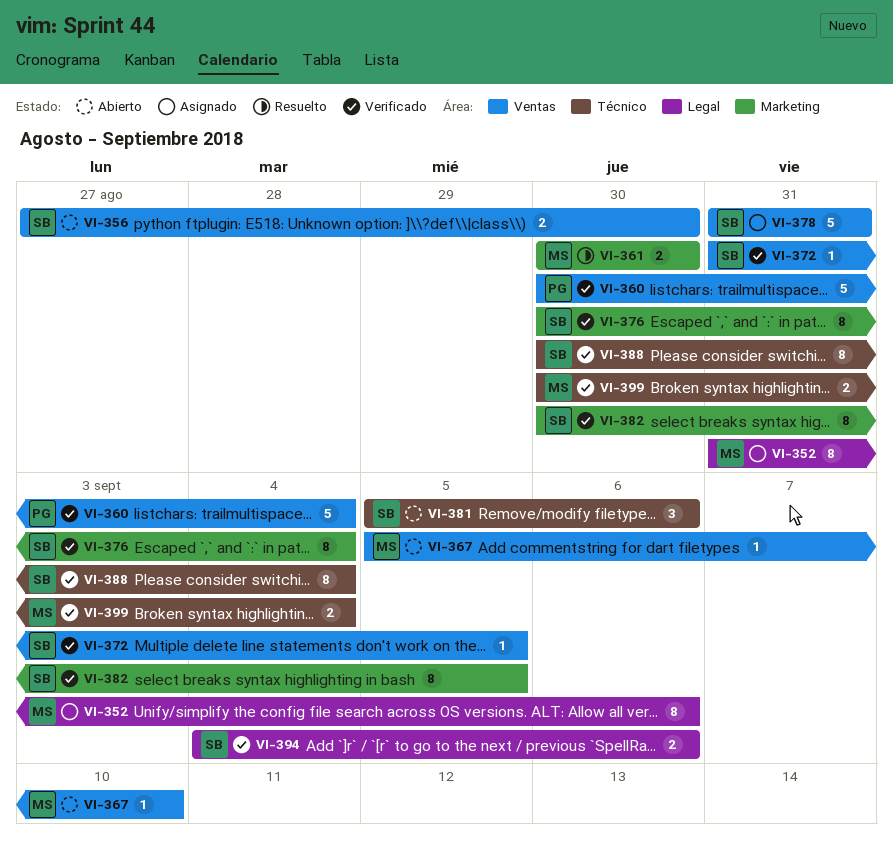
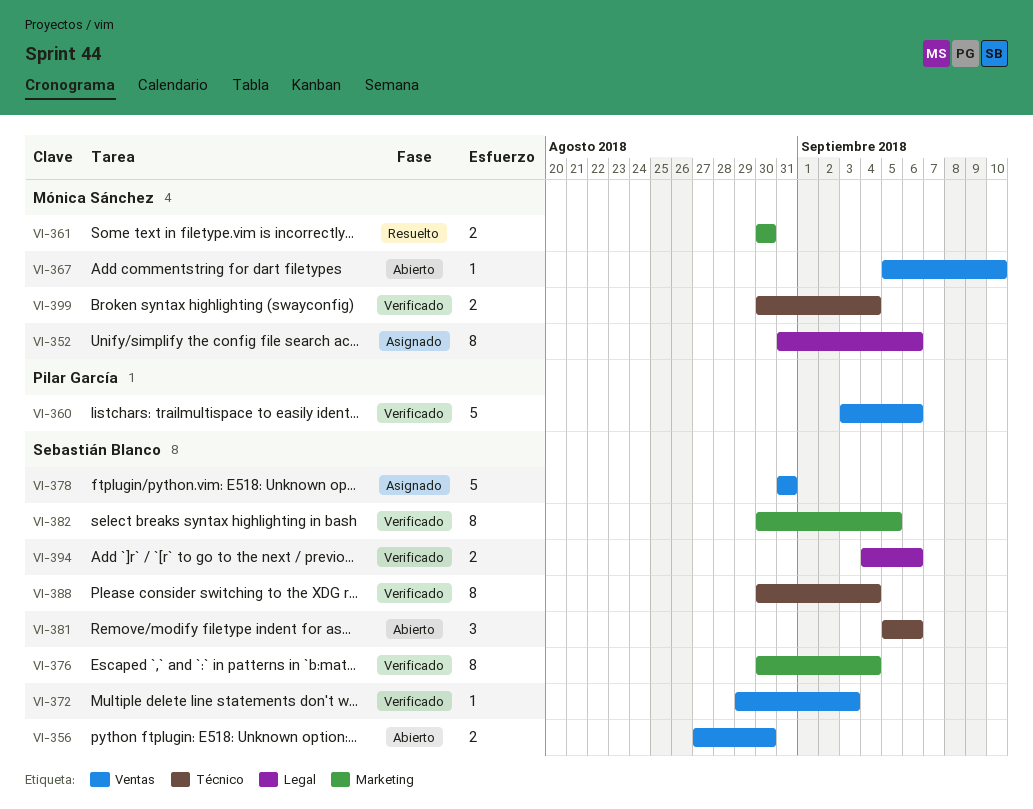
VI-360, start: Aug 30 -> Sep 3
VI-360, due: Sep 4 -> Sep 6
VI-372, start: Aug 31 -> Aug 29
VI-372, due: Sep 5 -> Sep 3

